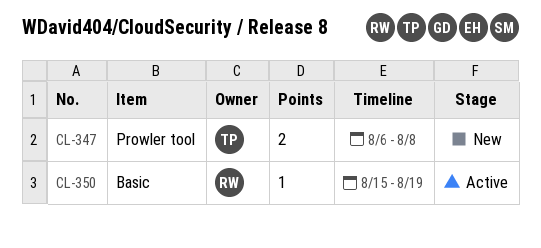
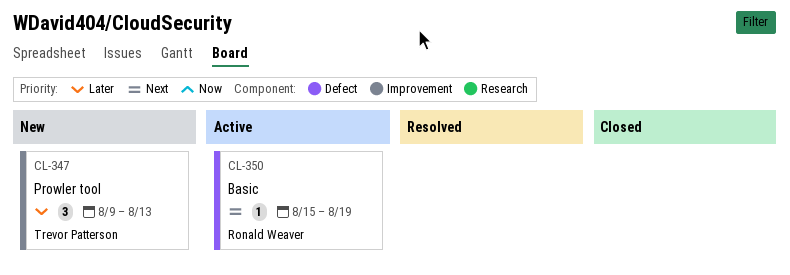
CL-347, estimate: 2 -> 3
CL-347, start: Aug 6 -> Aug 9
CL-347, due: Aug 8 -> Aug 13

